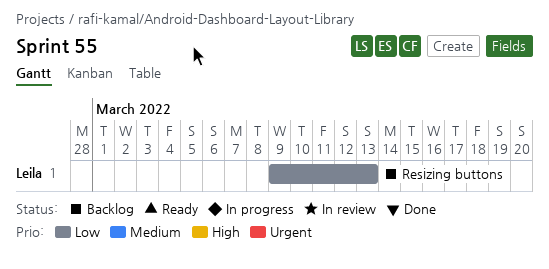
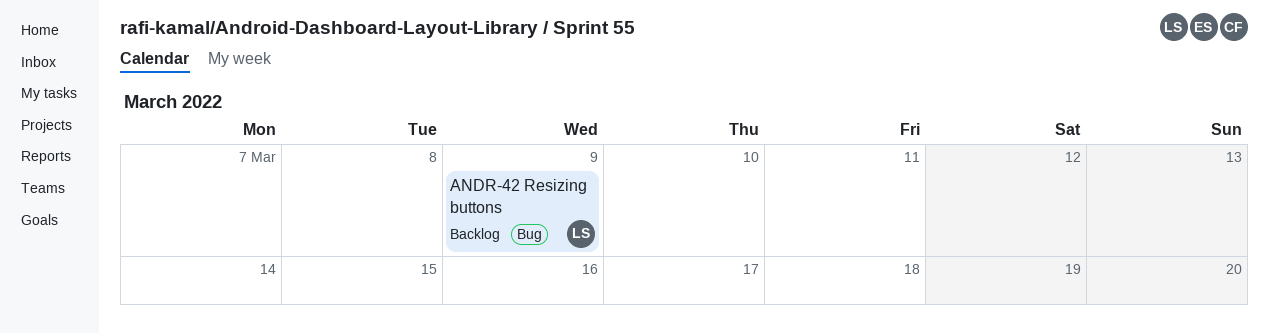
Resizing buttons, due: Mar 13 -> Mar 9

